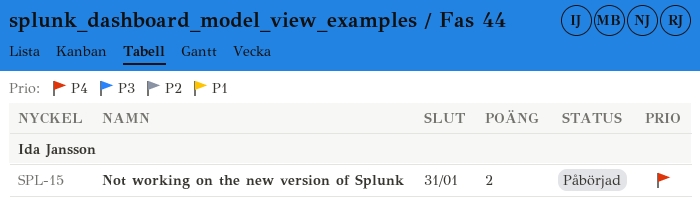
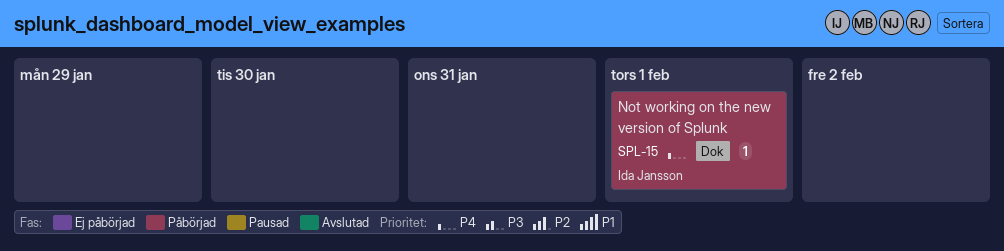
SPL-15, estimate: 2 -> 1
SPL-15, due: Jan 31 -> Feb 1

